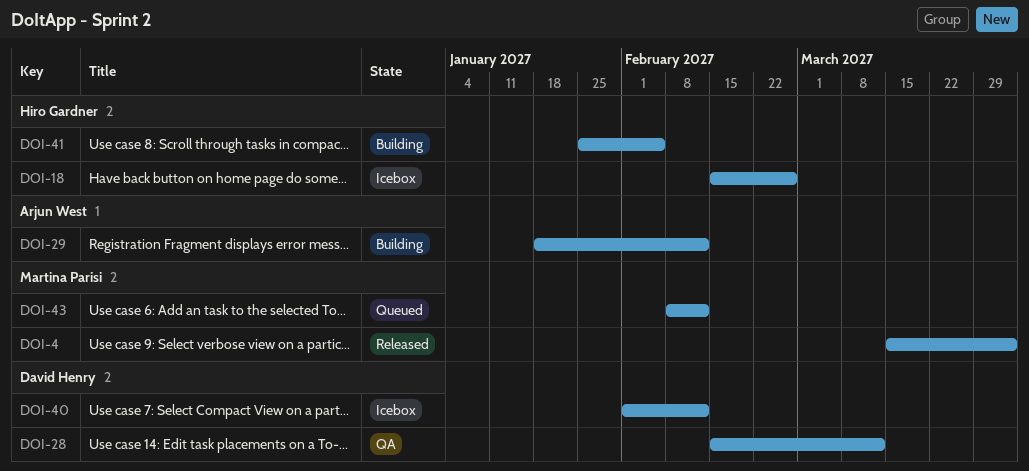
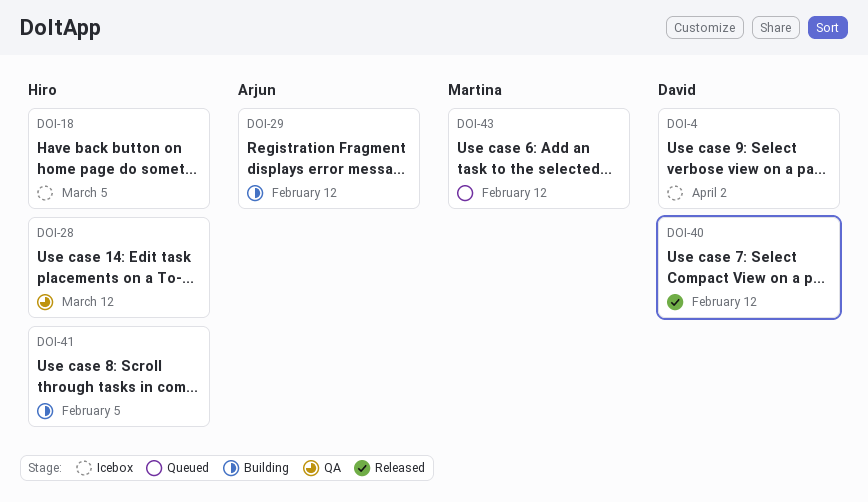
DOI-4, status: Released -> Icebox
DOI-4, owner: Martina Parisi -> David Henry
DOI-18, due: Feb 26 -> Mar 5
DOI-28, owner: David Henry -> Hiro Gardner
DOI-40, status: Icebox -> Released

